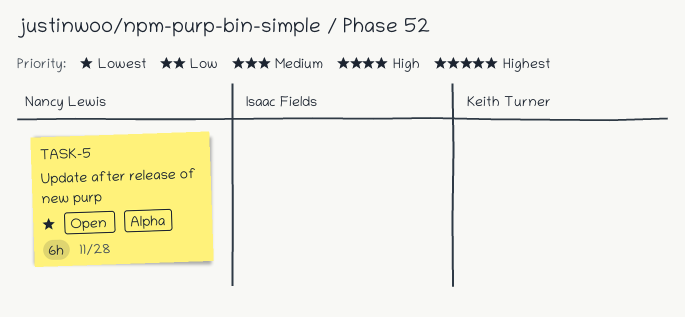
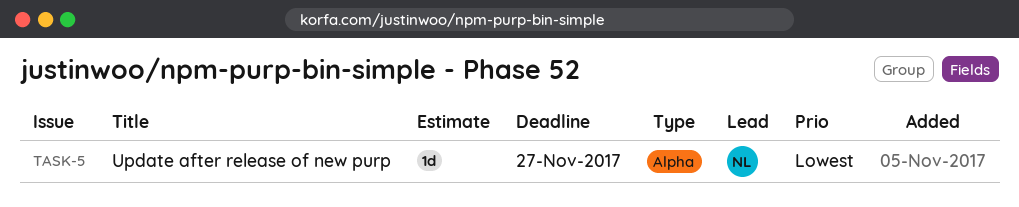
TASK-5, estimate: 6h -> 1d
TASK-5, due: Nov 28 -> Nov 27

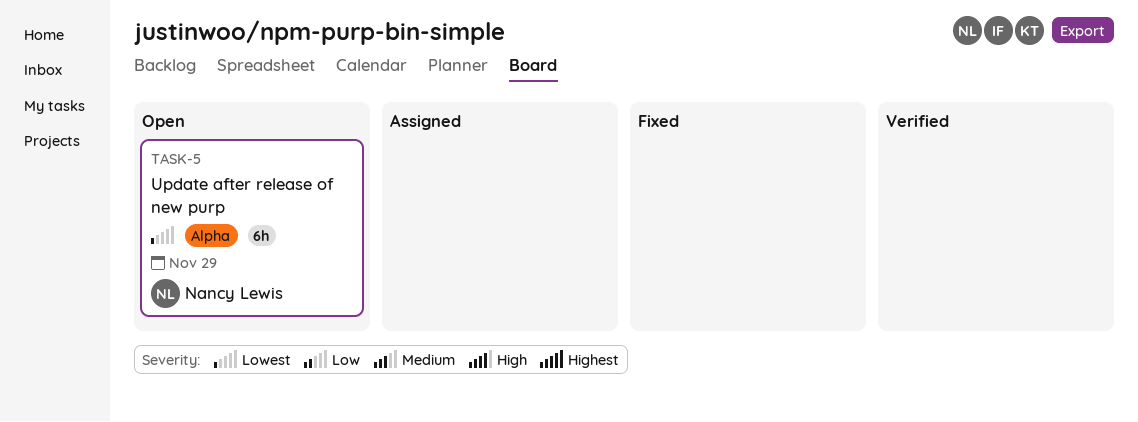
TASK-5, estimate: 1d -> 6h
TASK-5, due: Nov 27 -> Nov 29

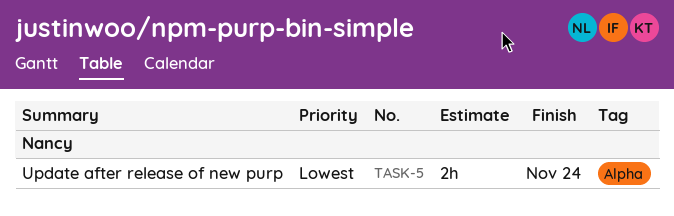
TASK-5, estimate: 6h -> 2h
TASK-5, due: Nov 29 -> Nov 24

